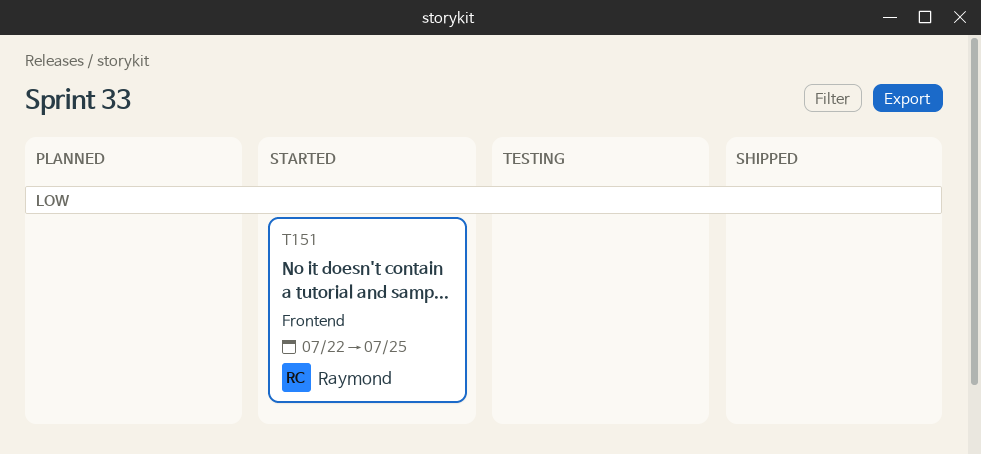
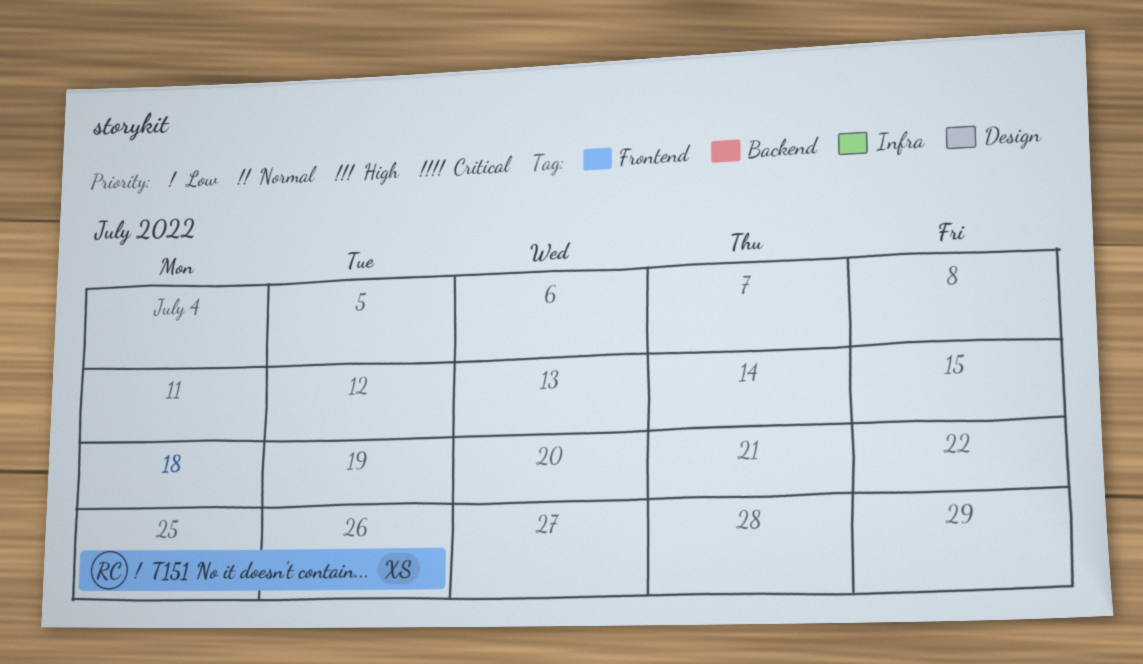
T151, start: Jul 22 -> Jul 25
T151, due: Jul 25 -> Jul 26

